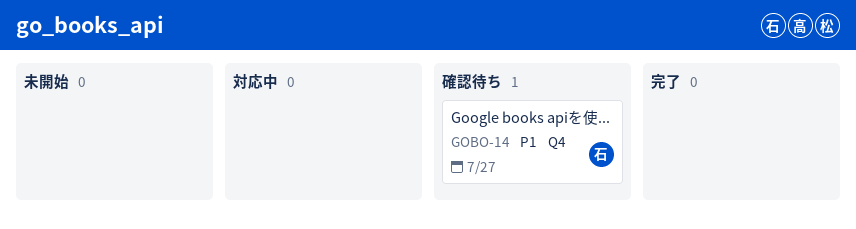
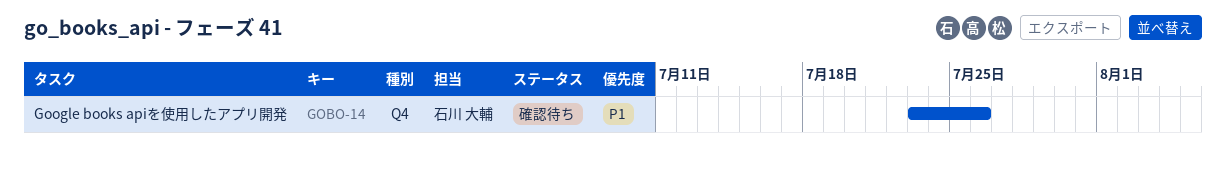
GOBO-14, due: Jul 27 -> Jul 26

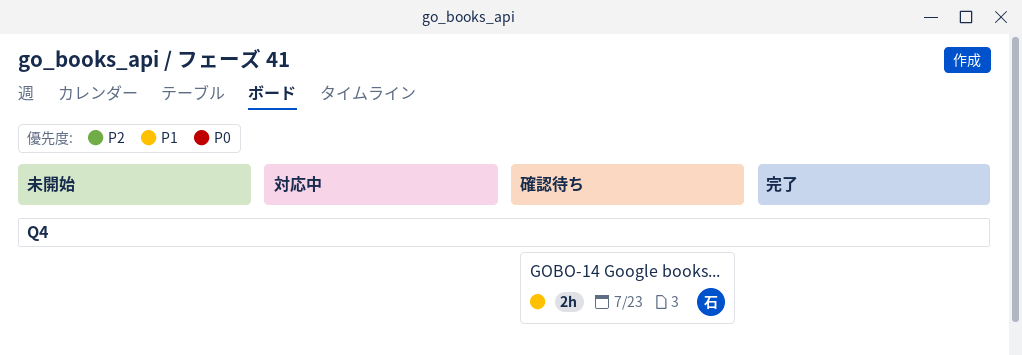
GOBO-14, due: Jul 26 -> Jul 23

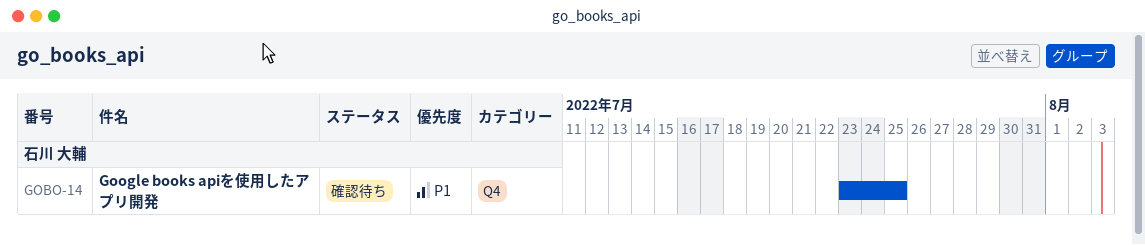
GOBO-14, due: Jul 23 -> Jul 25

